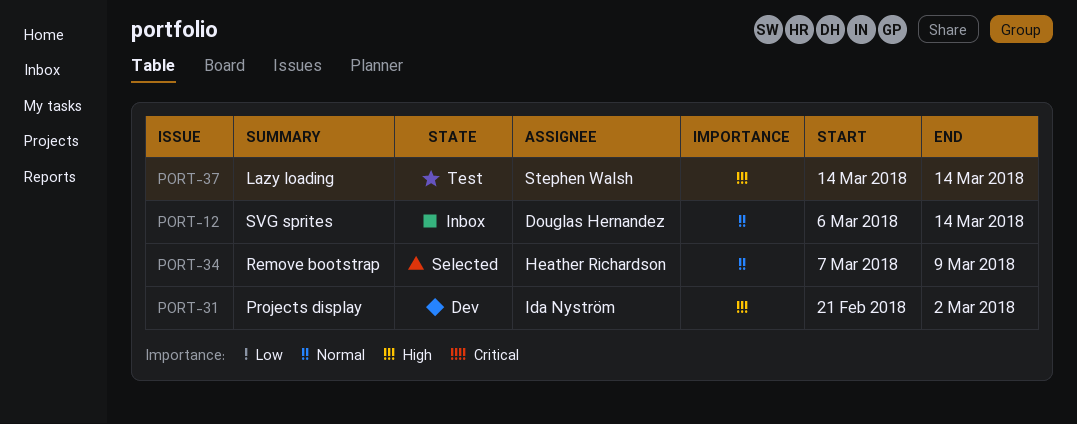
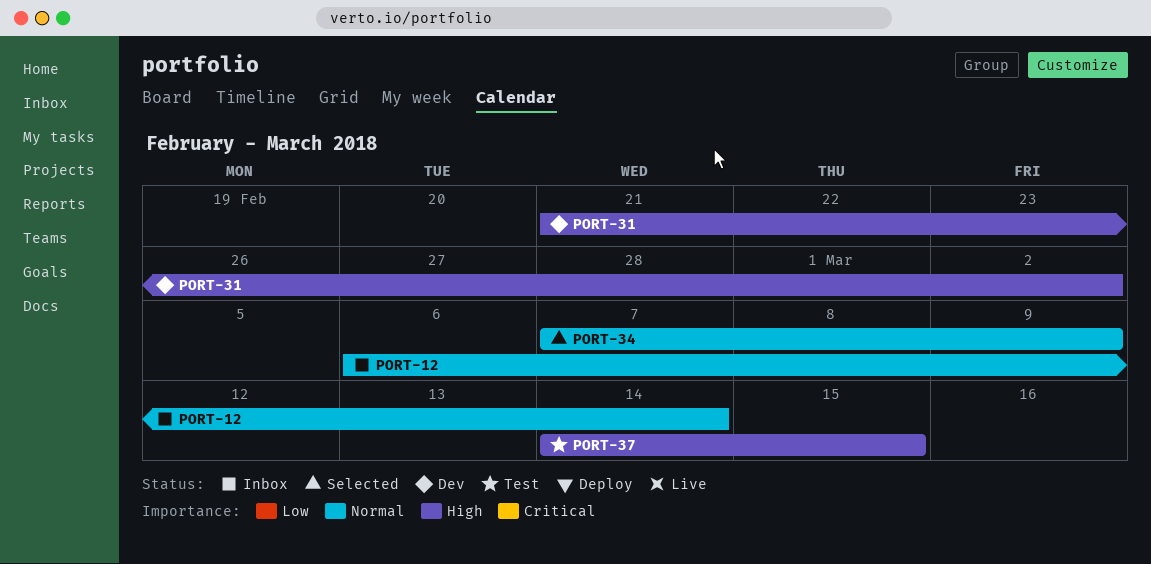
PORT-37, due: Mar 14 -> Mar 15

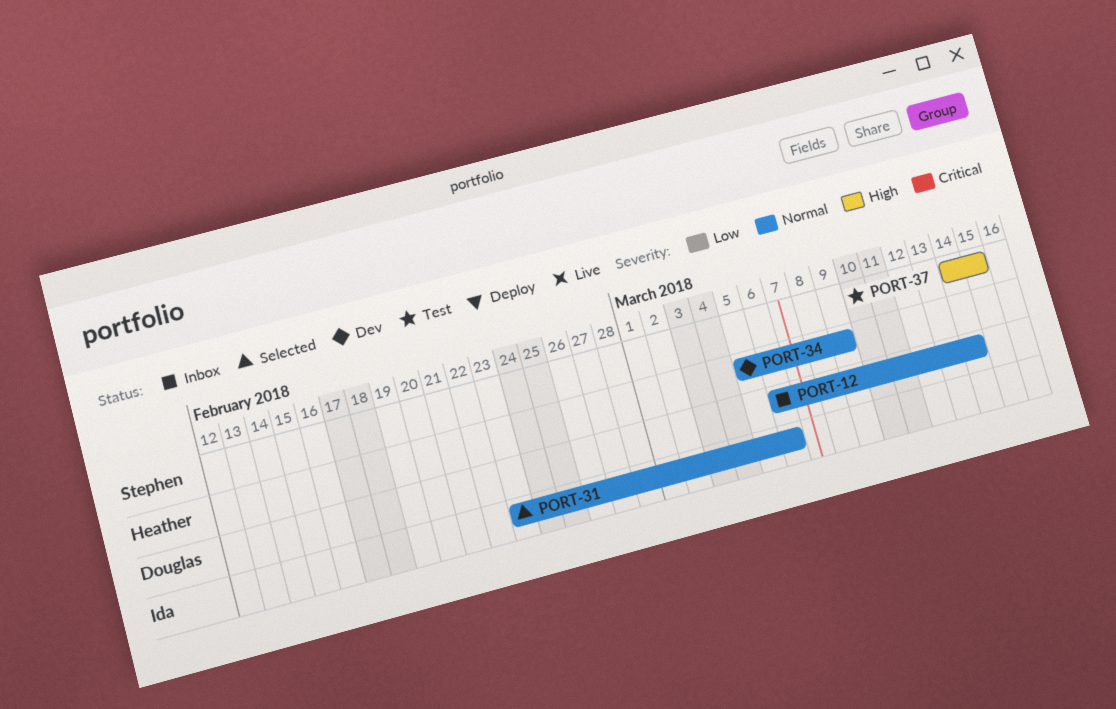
PORT-31, status: Dev -> Selected
PORT-31, priority: High -> Normal
PORT-31, start: Feb 21 -> Feb 23
PORT-31, due: Mar 2 -> Mar 6
PORT-34, status: Selected -> Dev
PORT-34, start: Mar 7 -> Mar 5

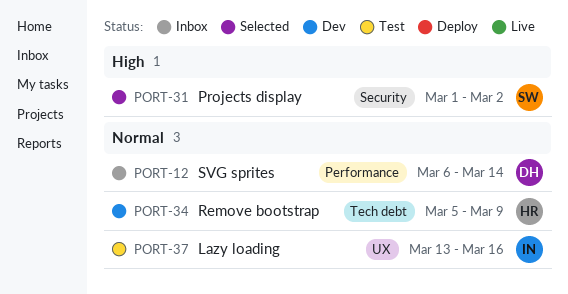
PORT-31, owner: Ida -> Stephen
PORT-31, priority: Normal -> High
PORT-31, start: Feb 23 -> Mar 1
PORT-31, due: Mar 6 -> Mar 2
PORT-37, owner: Stephen -> Ida
PORT-37, priority: High -> Normal
PORT-37, start: Mar 14 -> Mar 13
PORT-37, due: Mar 15 -> Mar 16

